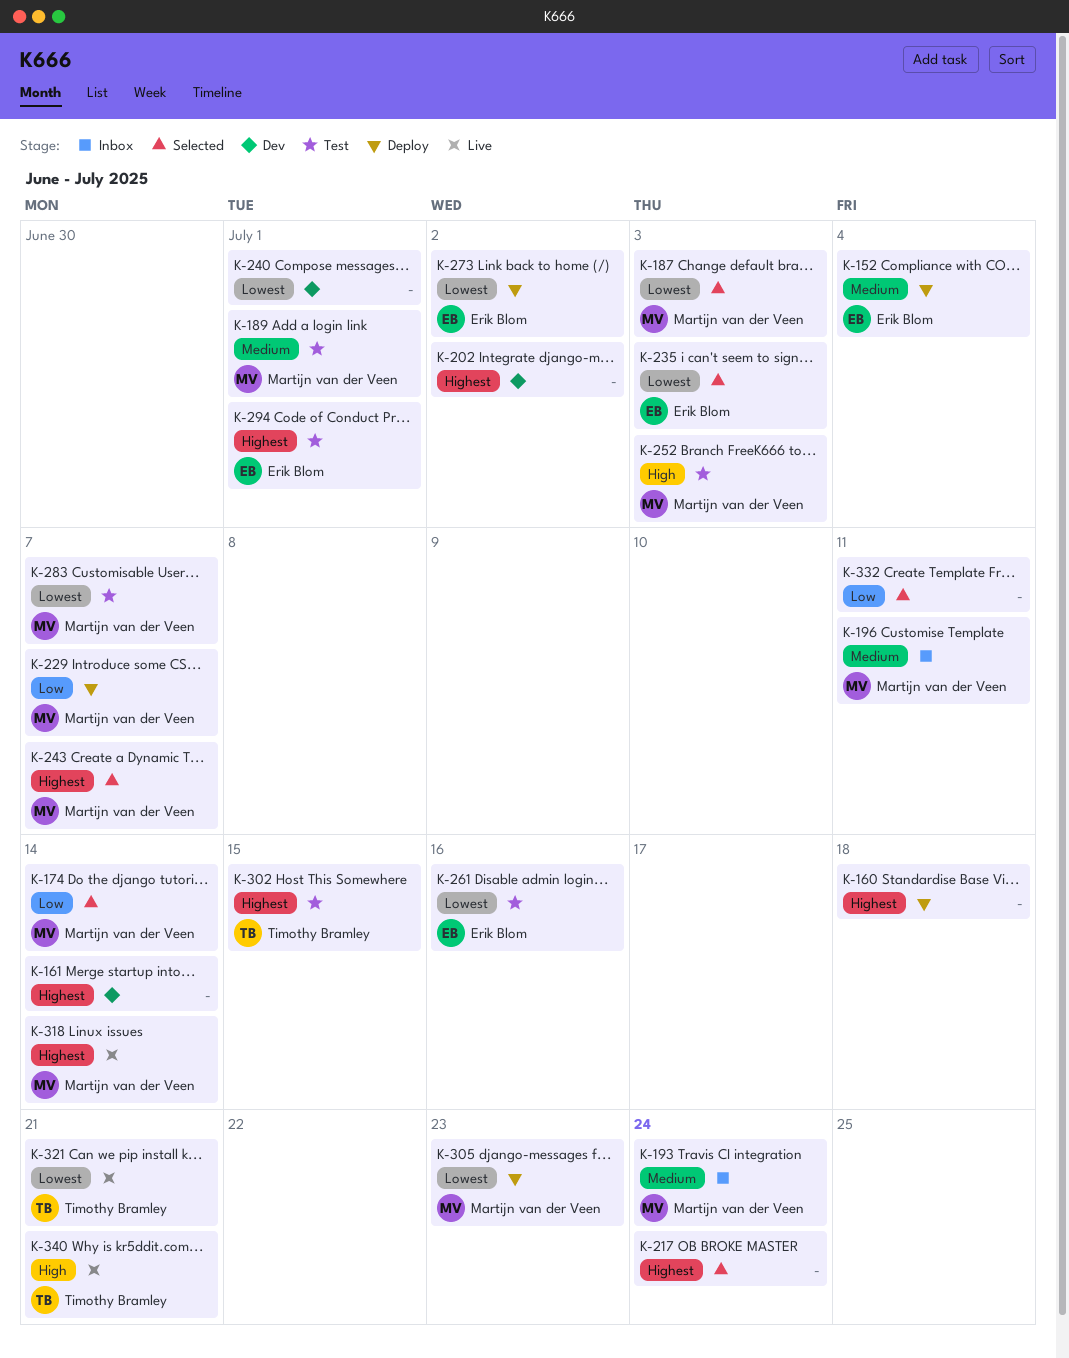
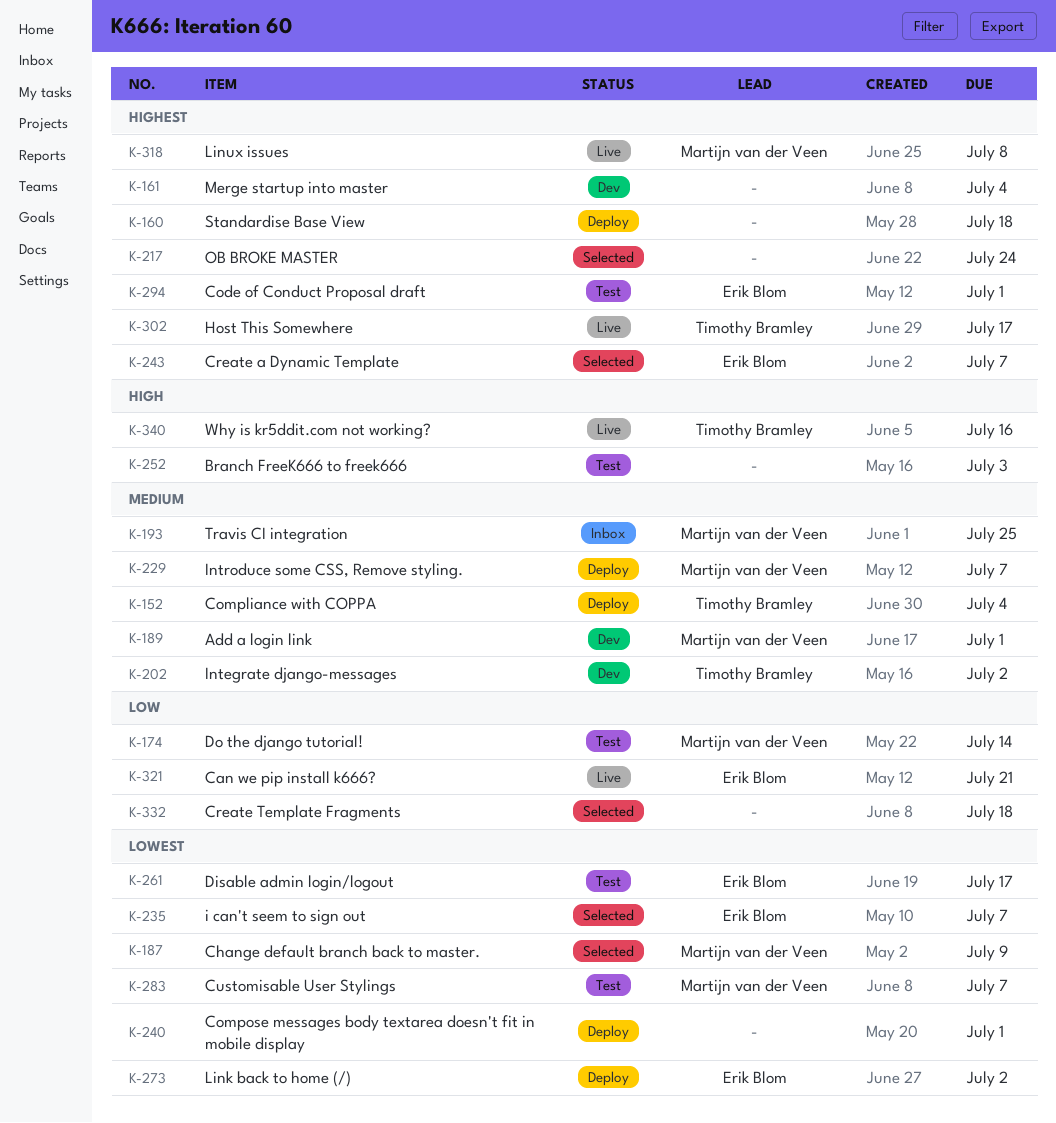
K-152, owner: Erik Blom -> Timothy Bramley
K-161, due: Jul 14 -> Jul 4
K-174, status: Selected -> Test
K-187, due: Jul 3 -> Jul 9
K-189, status: Test -> Dev
K-193, due: Jul 24 -> Jul 25
K-196: present -> none
K-202, owner: none -> Timothy Bramley
K-202, priority: Highest -> Medium
K-229, priority: Low -> Medium
K-235, due: Jul 3 -> Jul 7
K-240, status: Dev -> Deploy
K-243, owner: Martijn van der Veen -> Erik Blom
K-252, owner: Martijn van der Veen -> none
K-261, due: Jul 16 -> Jul 17
K-302, status: Test -> Live
K-302, due: Jul 15 -> Jul 17
K-305: present -> none
K-318, due: Jul 14 -> Jul 8
K-321, owner: Timothy Bramley -> Erik Blom
K-321, priority: Lowest -> Low
K-332, due: Jul 11 -> Jul 18
K-340, due: Jul 21 -> Jul 16

